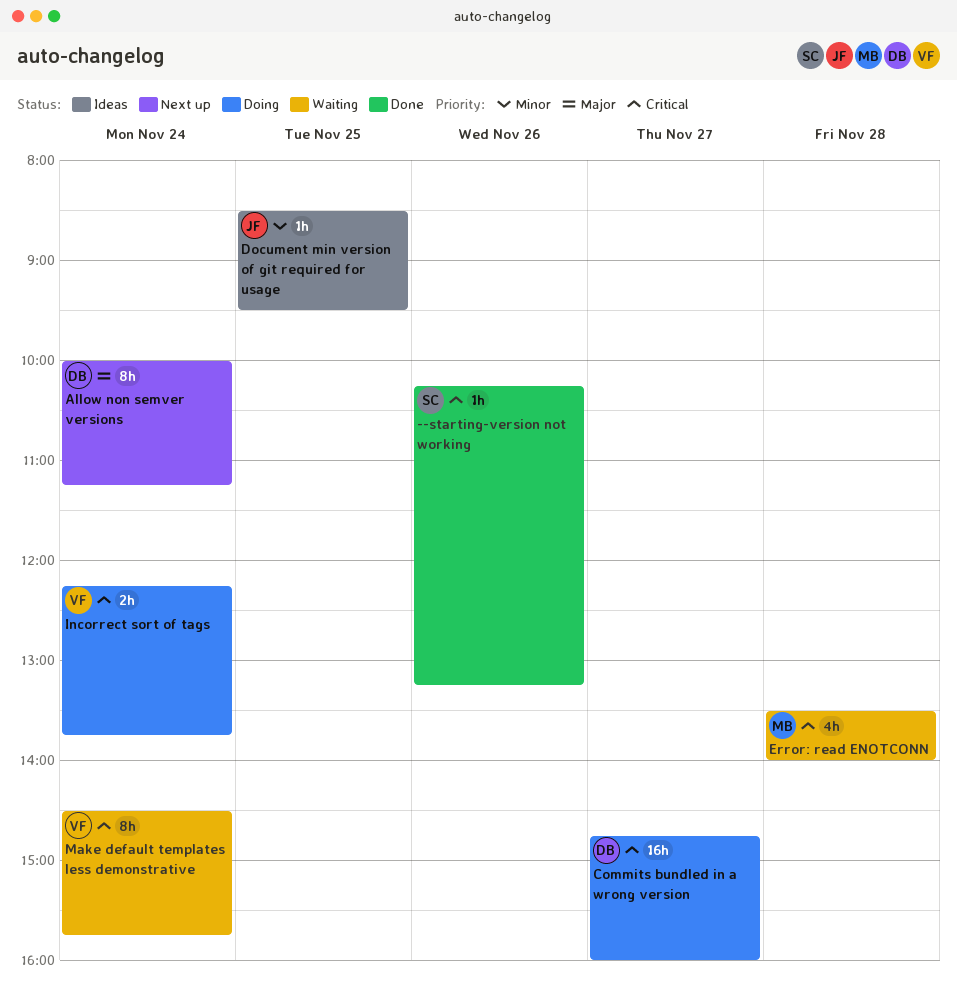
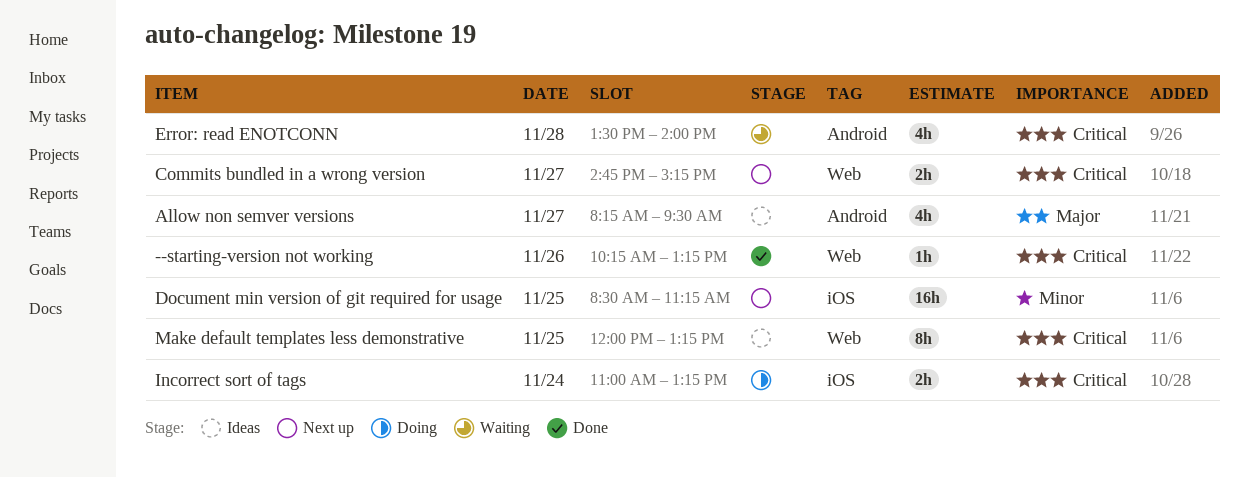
Allow non semver versions, status: Next up -> Ideas
Allow non semver versions, estimate: 8h -> 4h
Allow non semver versions, day: Nov 24 -> Nov 27
Allow non semver versions, begins: 10:00 -> 08:15
Allow non semver versions, ends: 11:15 -> 09:30
Commits bundled in a wrong version, status: Doing -> Next up
Commits bundled in a wrong version, estimate: 16h -> 2h
Commits bundled in a wrong version, ends: 16:00 -> 15:15
Document min version of git required for usage, status: Ideas -> Next up
Document min version of git required for usage, estimate: 1h -> 16h
Document min version of git required for usage, ends: 09:30 -> 11:15
Incorrect sort of tags, begins: 12:15 -> 11:00
Incorrect sort of tags, ends: 13:45 -> 13:15
Make default templates less demonstrative, status: Waiting -> Ideas
Make default templates less demonstrative, day: Nov 24 -> Nov 25
Make default templates less demonstrative, begins: 14:30 -> 12:00
Make default templates less demonstrative, ends: 15:45 -> 13:15

